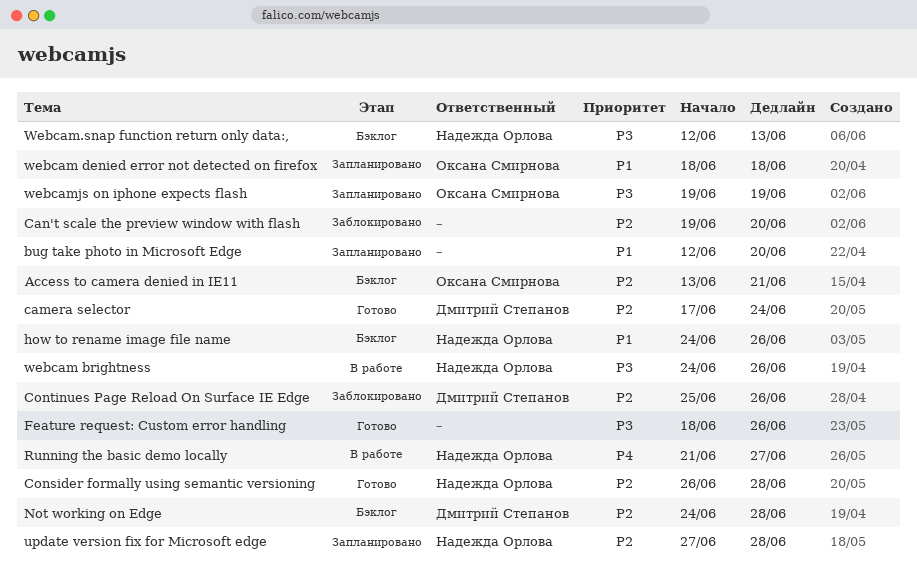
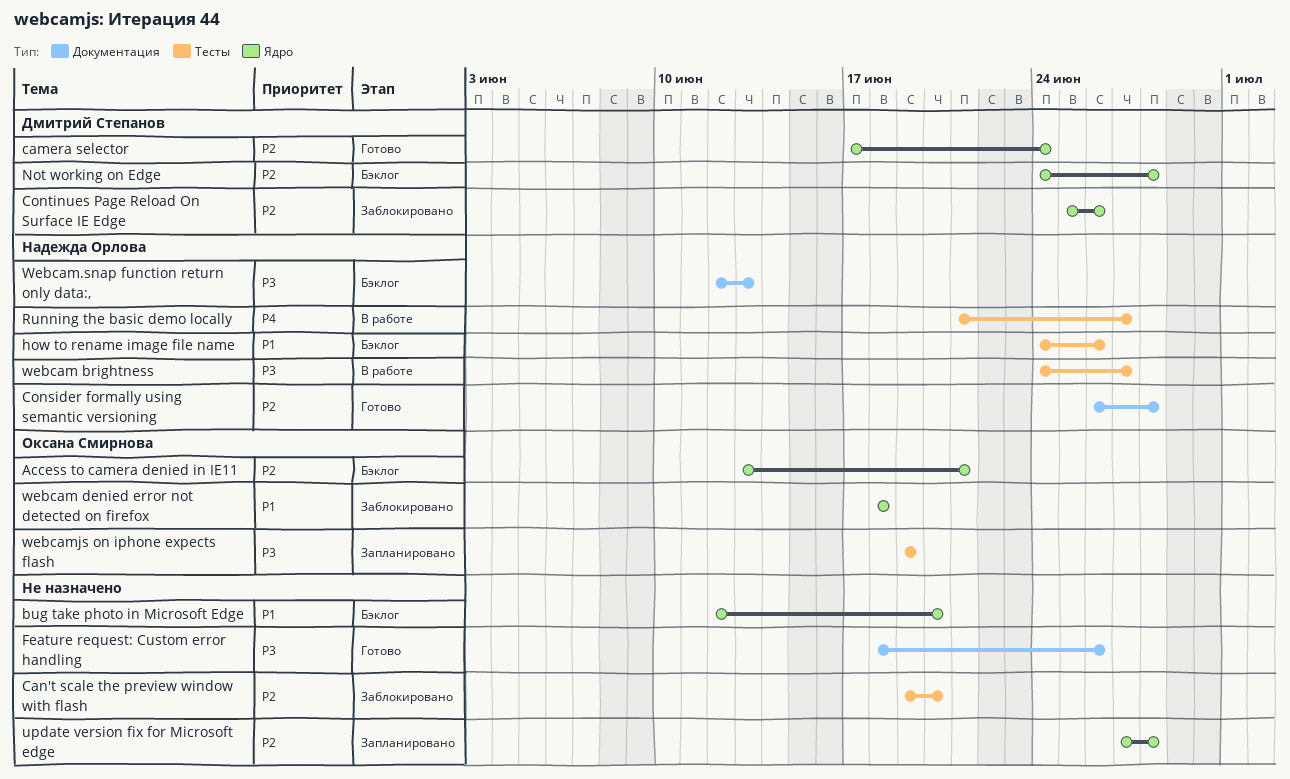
bug take photo in Microsoft Edge, status: Запланировано -> Бэклог
update version fix for Microsoft edge, owner: Надежда Орлова -> none
webcam brightness, due: Jun 26 -> Jun 27
webcam denied error not detected on firefox, status: Запланировано -> Заблокировано

